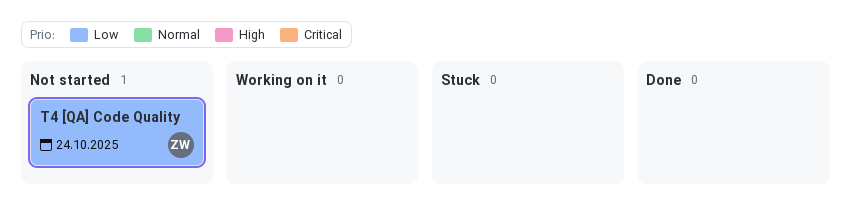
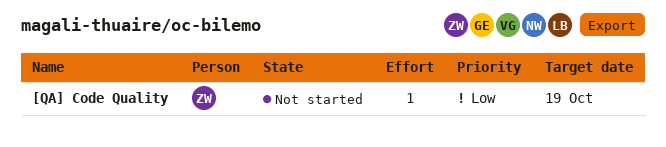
[QA] Code Quality, due: Oct 24 -> Oct 19

